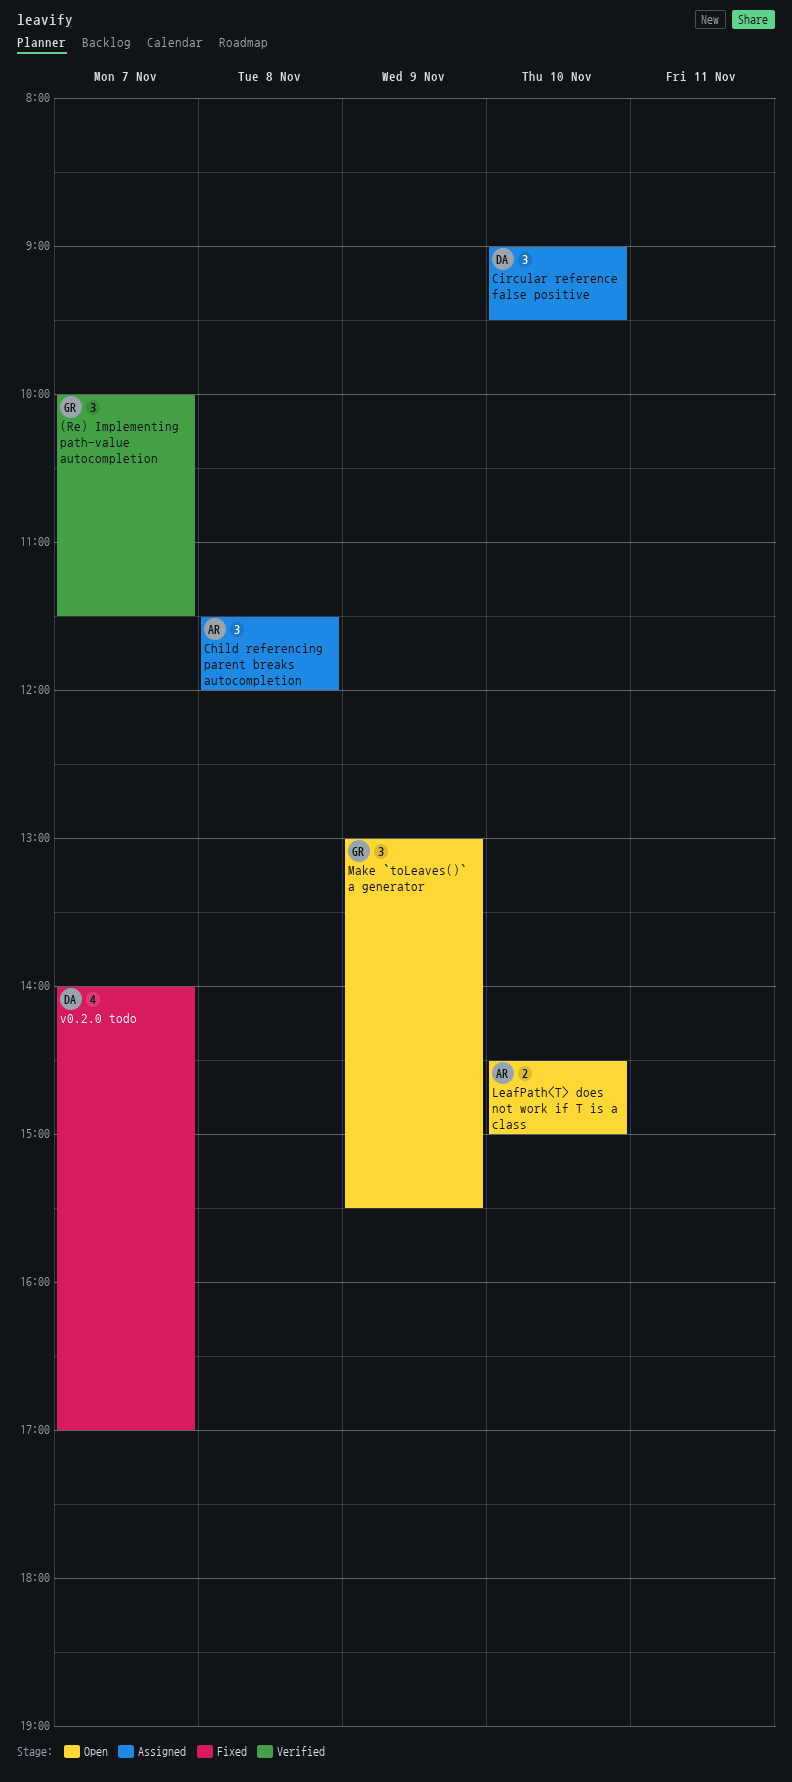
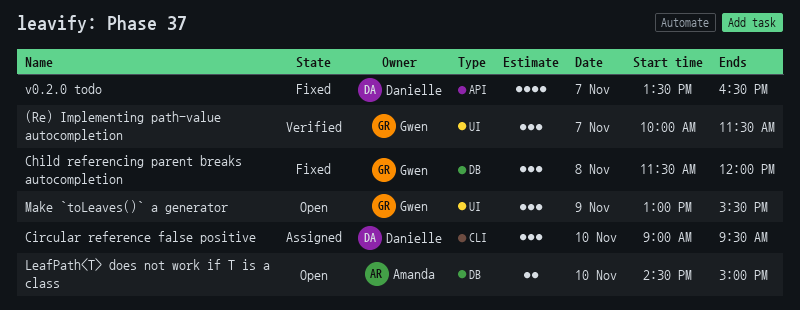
Child referencing parent breaks autocompletion, status: Assigned -> Fixed
Child referencing parent breaks autocompletion, owner: Amanda -> Gwen
v0.2.0 todo, begins: 14:00 -> 13:30
v0.2.0 todo, ends: 17:00 -> 16:30

